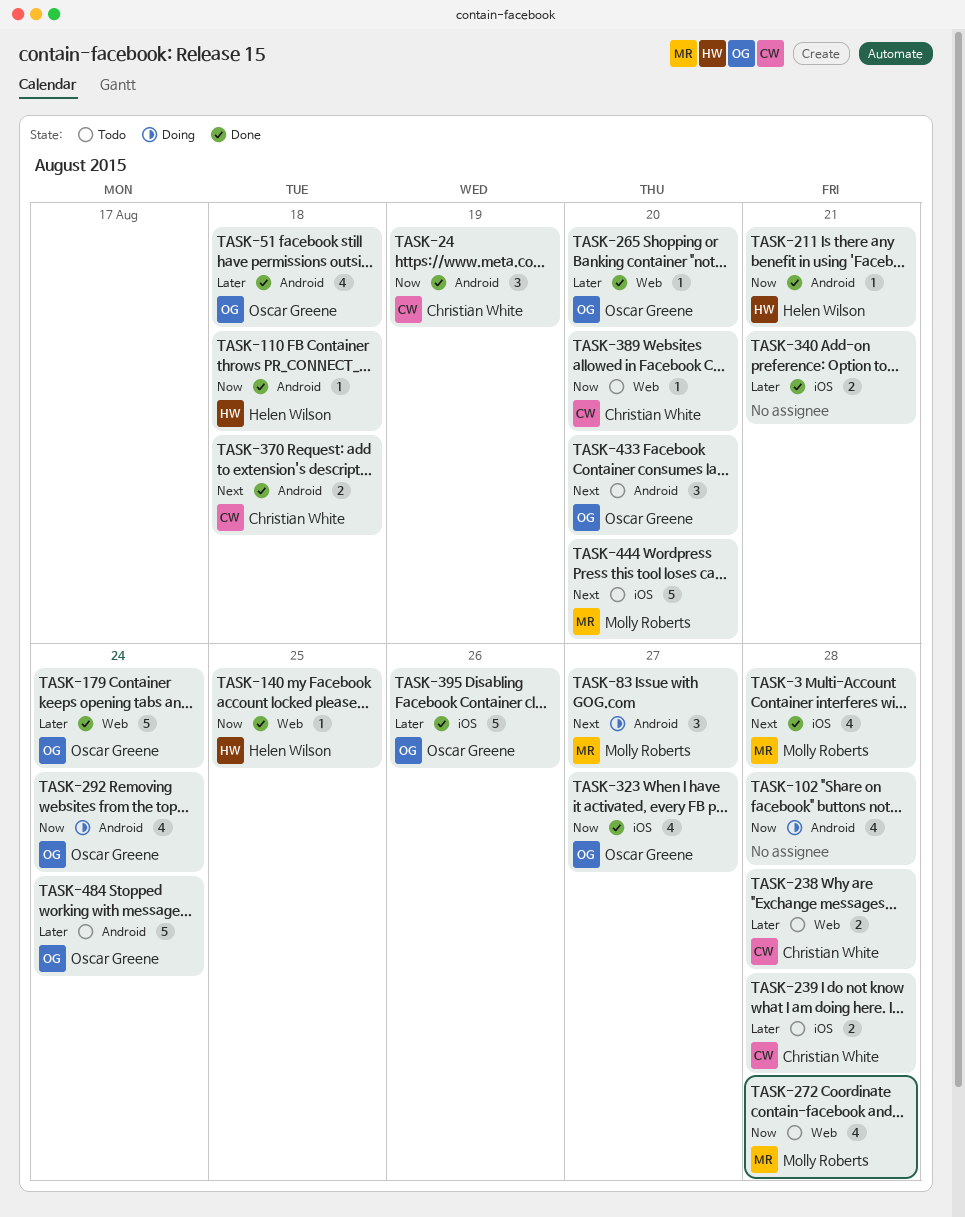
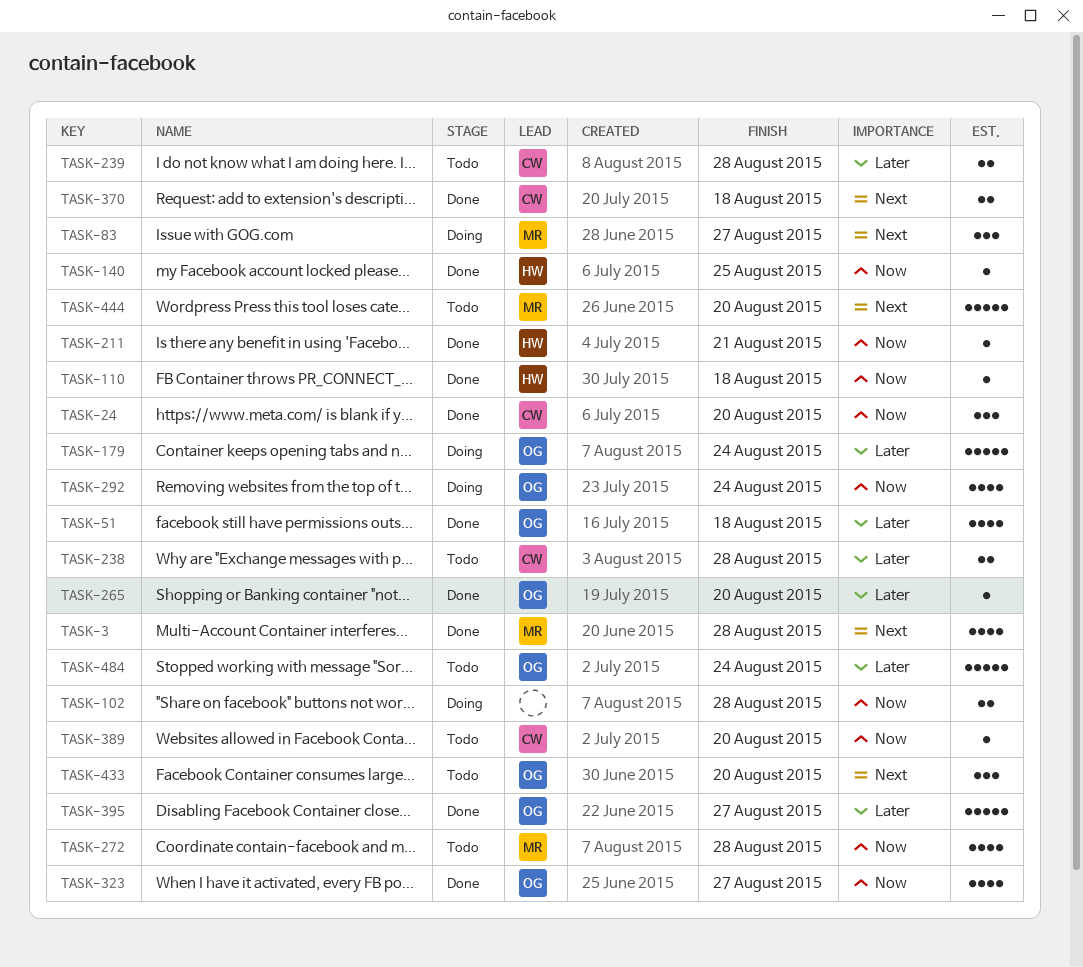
TASK-24, due: Aug 19 -> Aug 20
TASK-102, estimate: 4 -> 2
TASK-179, status: Done -> Doing
TASK-340: present -> none
TASK-395, due: Aug 26 -> Aug 27

